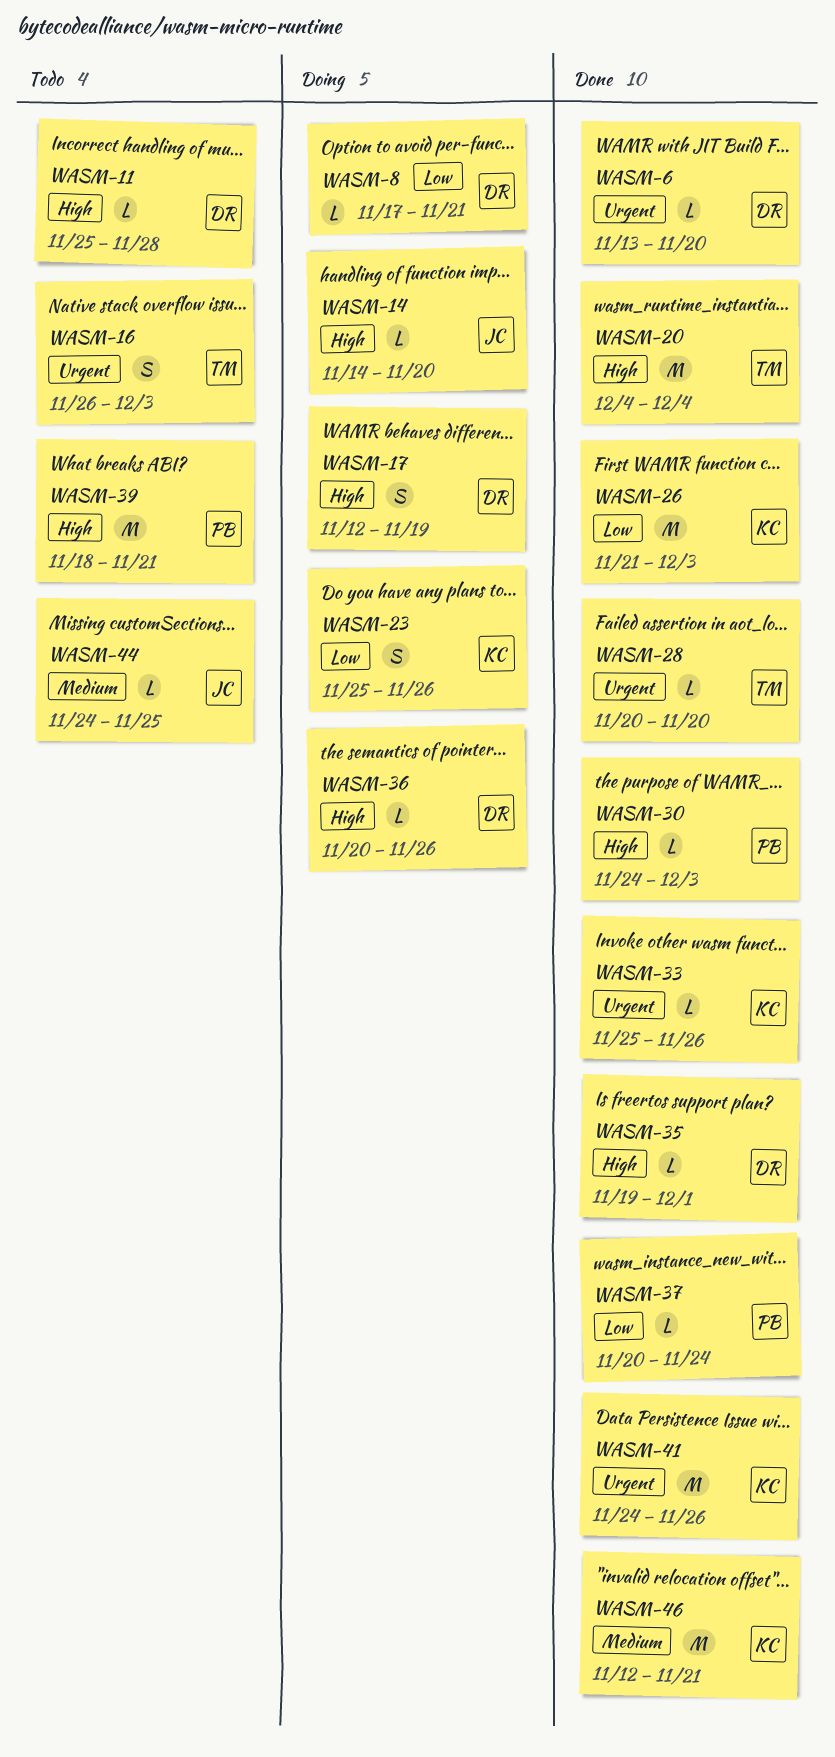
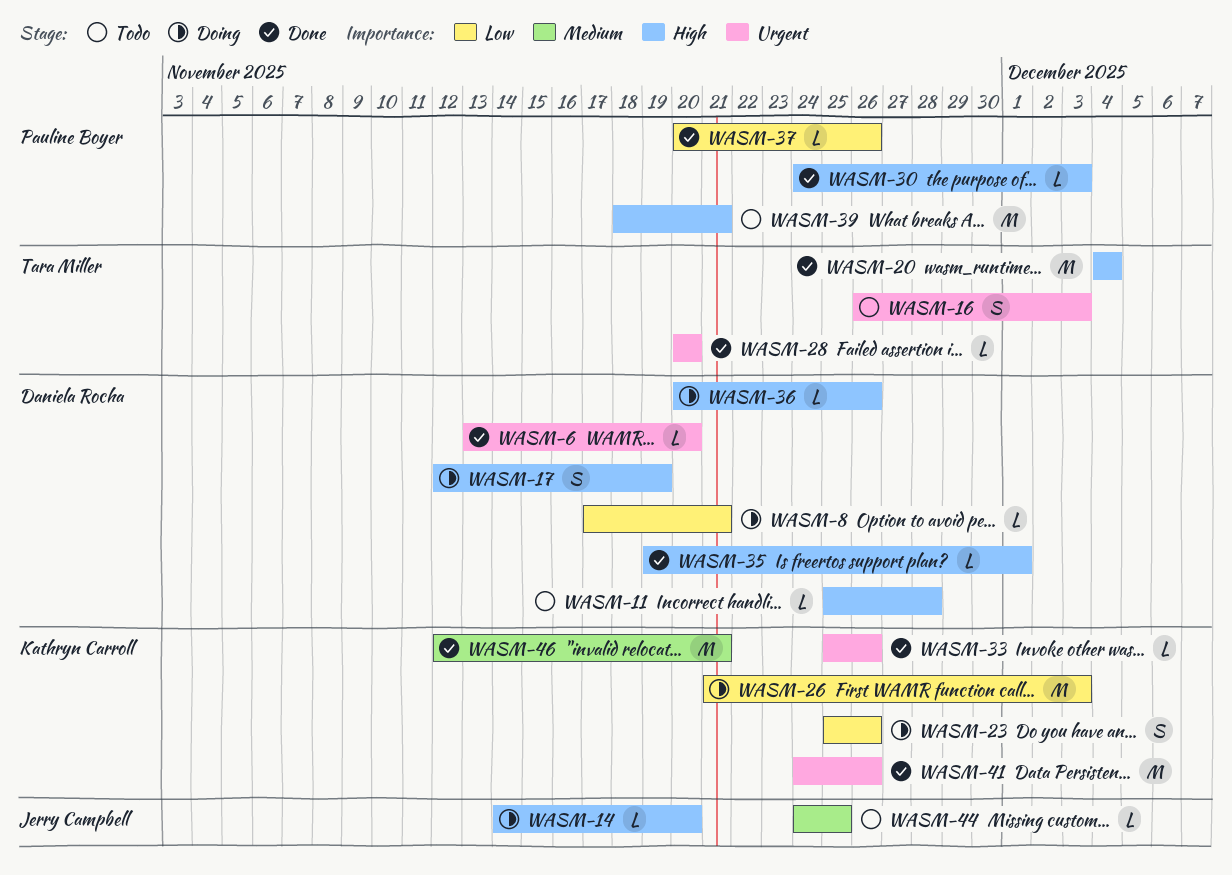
WASM-26, status: Done -> Doing
WASM-37, due: Nov 24 -> Nov 26

